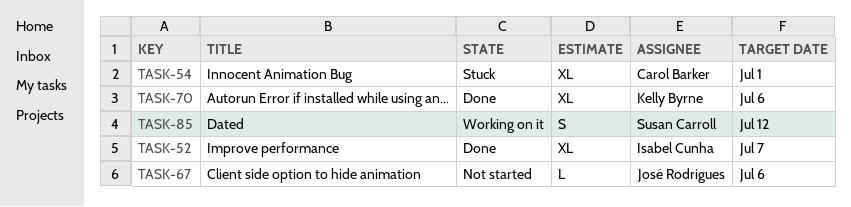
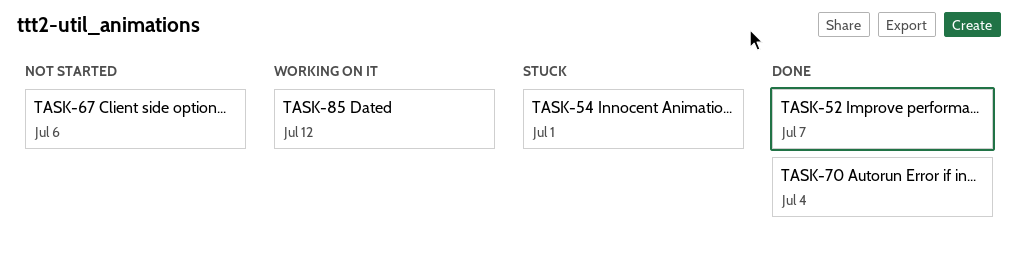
TASK-70, due: Jul 6 -> Jul 4

